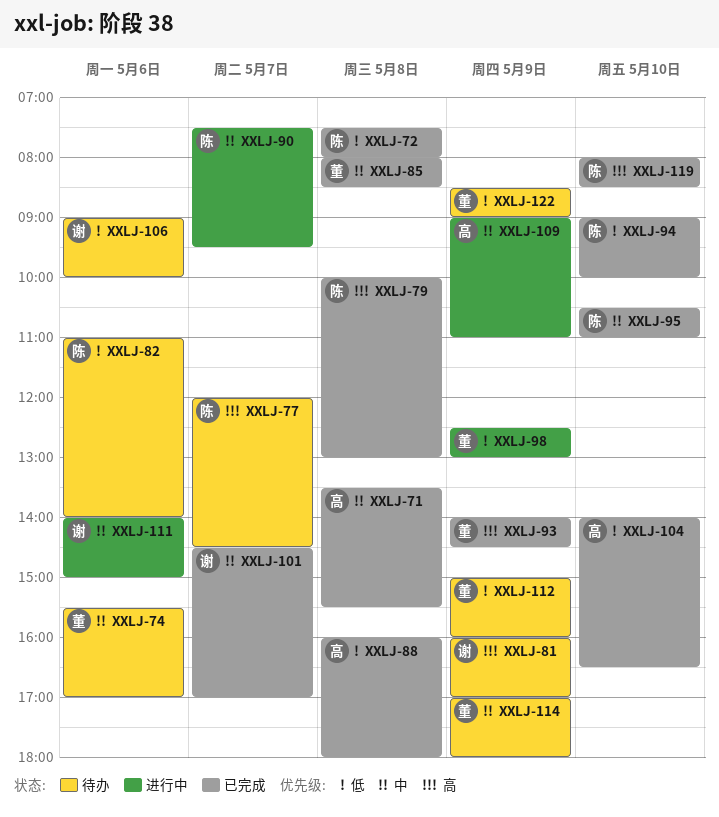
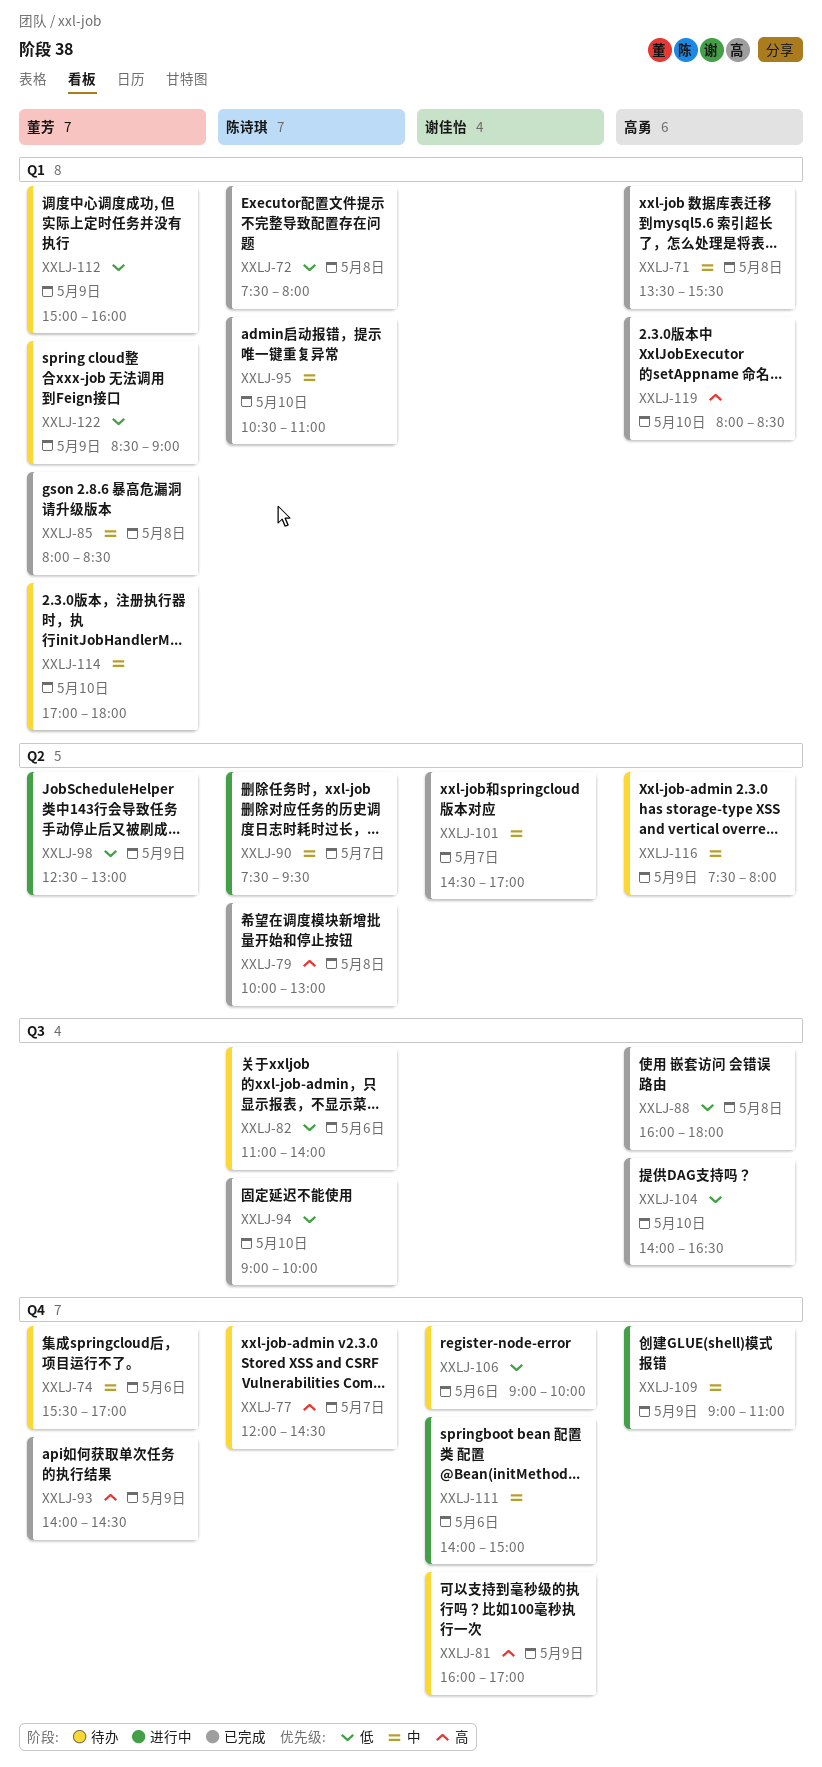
XXLJ-114, day: May 9 -> May 10
XXLJ-116: none -> present
XXLJ-119, owner: 陈诗琪 -> 高勇

